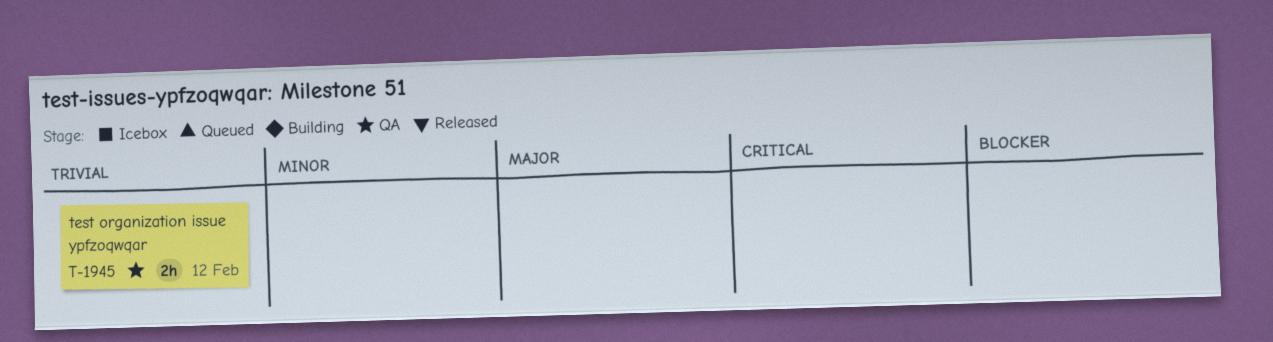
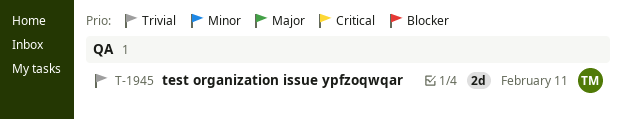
T-1945, estimate: 2h -> 2d
T-1945, due: Feb 12 -> Feb 11

